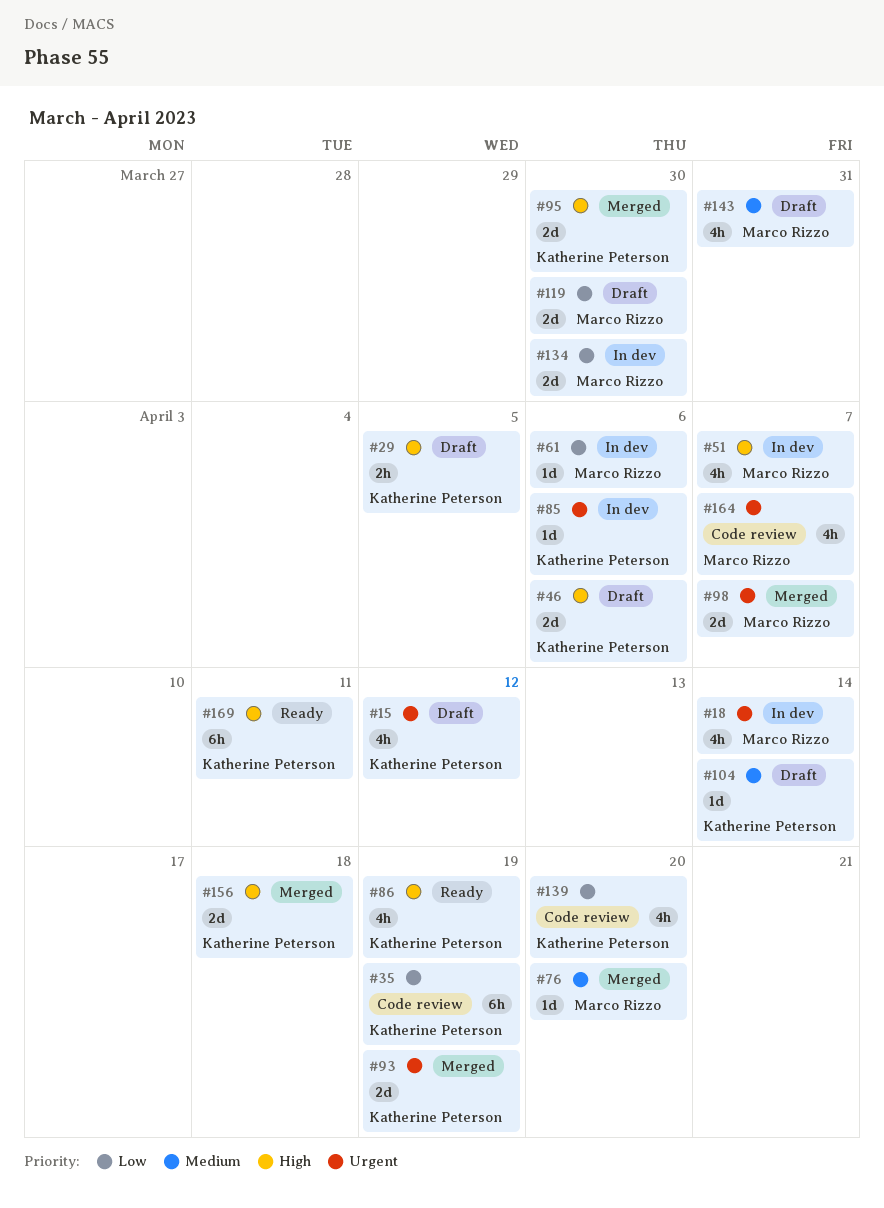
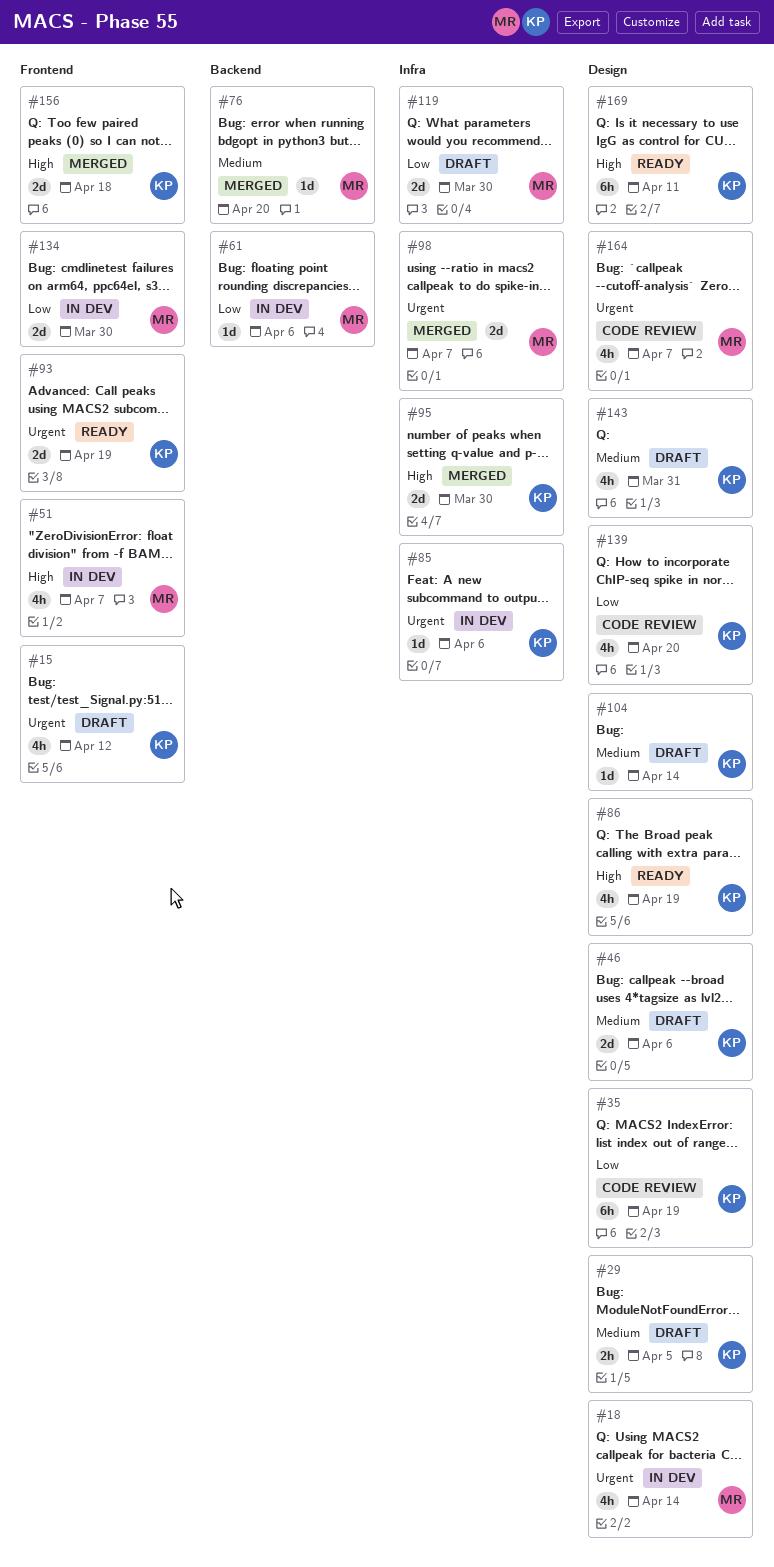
#29, priority: High -> Medium
#46, priority: High -> Medium
#93, status: Merged -> Ready
#143, owner: Marco Rizzo -> Katherine Peterson

